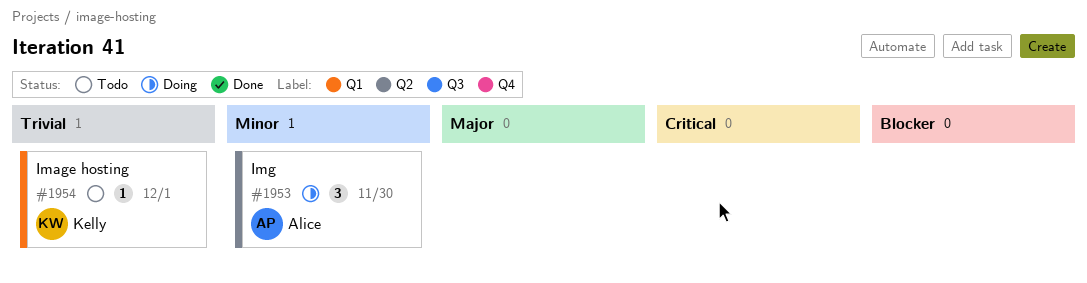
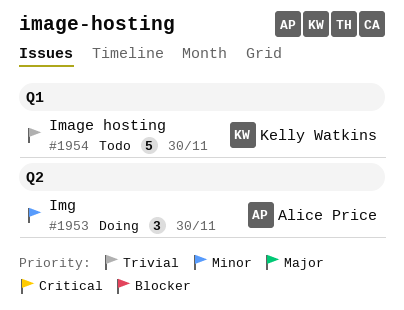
#1954, estimate: 1 -> 5
#1954, due: Dec 1 -> Nov 30

